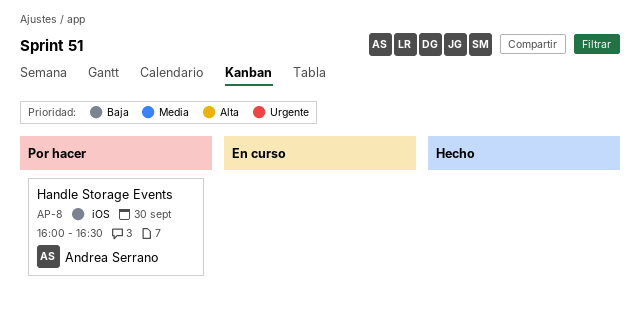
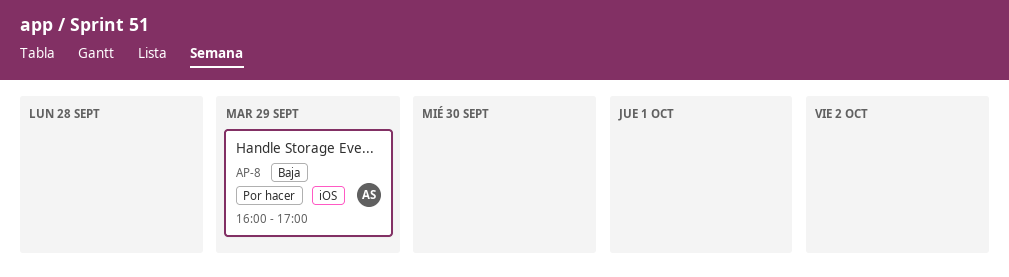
AP-8, day: Sep 30 -> Sep 29
AP-8, ends: 16:30 -> 17:00

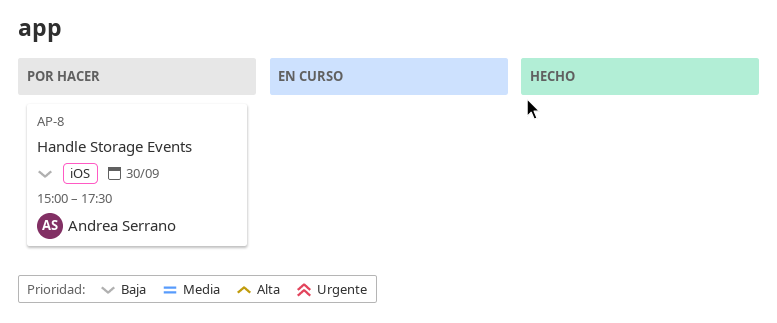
AP-8, day: Sep 29 -> Sep 30
AP-8, begins: 16:00 -> 15:00
AP-8, ends: 17:00 -> 17:30

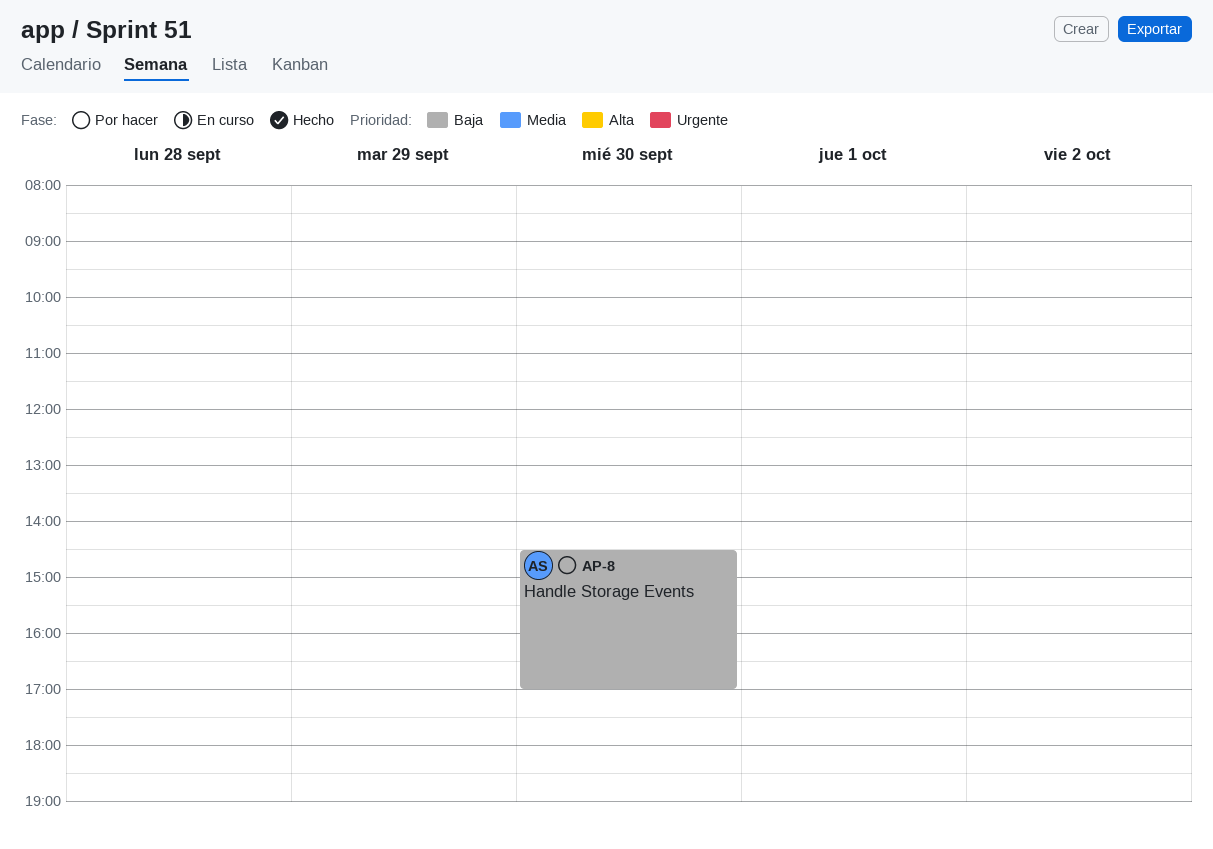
AP-8, begins: 15:00 -> 14:30
AP-8, ends: 17:30 -> 17:00

